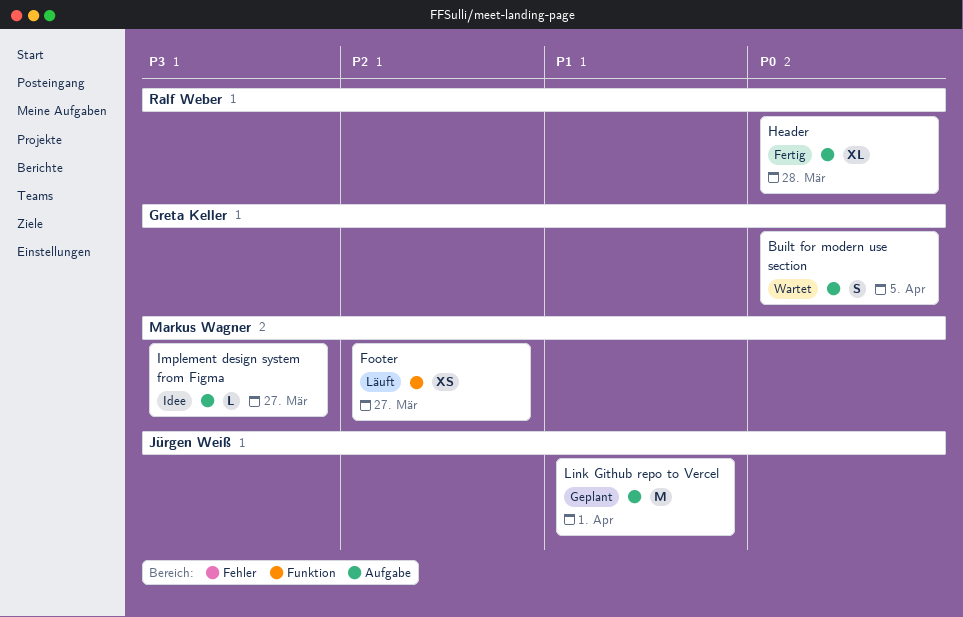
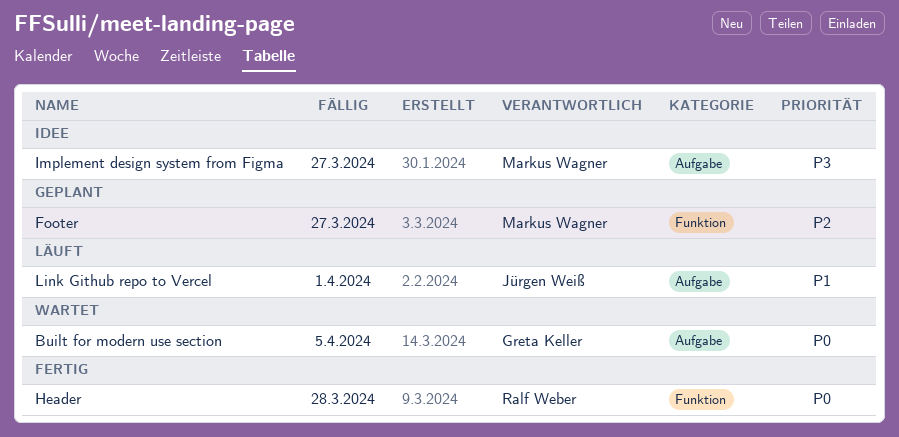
Footer, status: Läuft -> Geplant
Header, label: Aufgabe -> Funktion
Link Github repo to Vercel, status: Geplant -> Läuft

